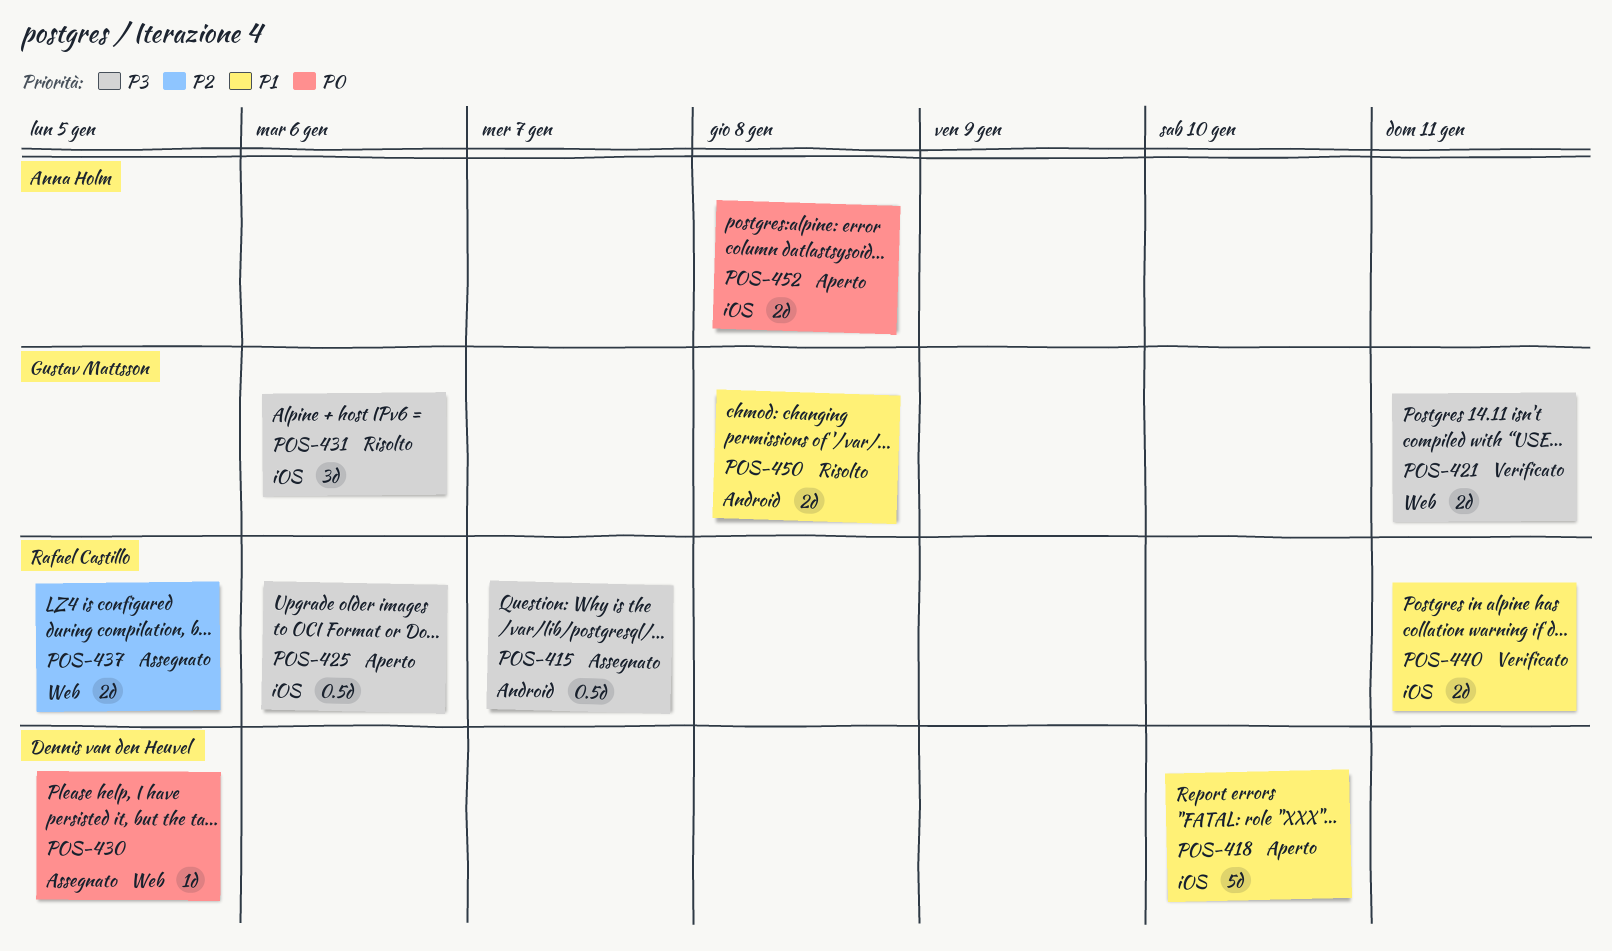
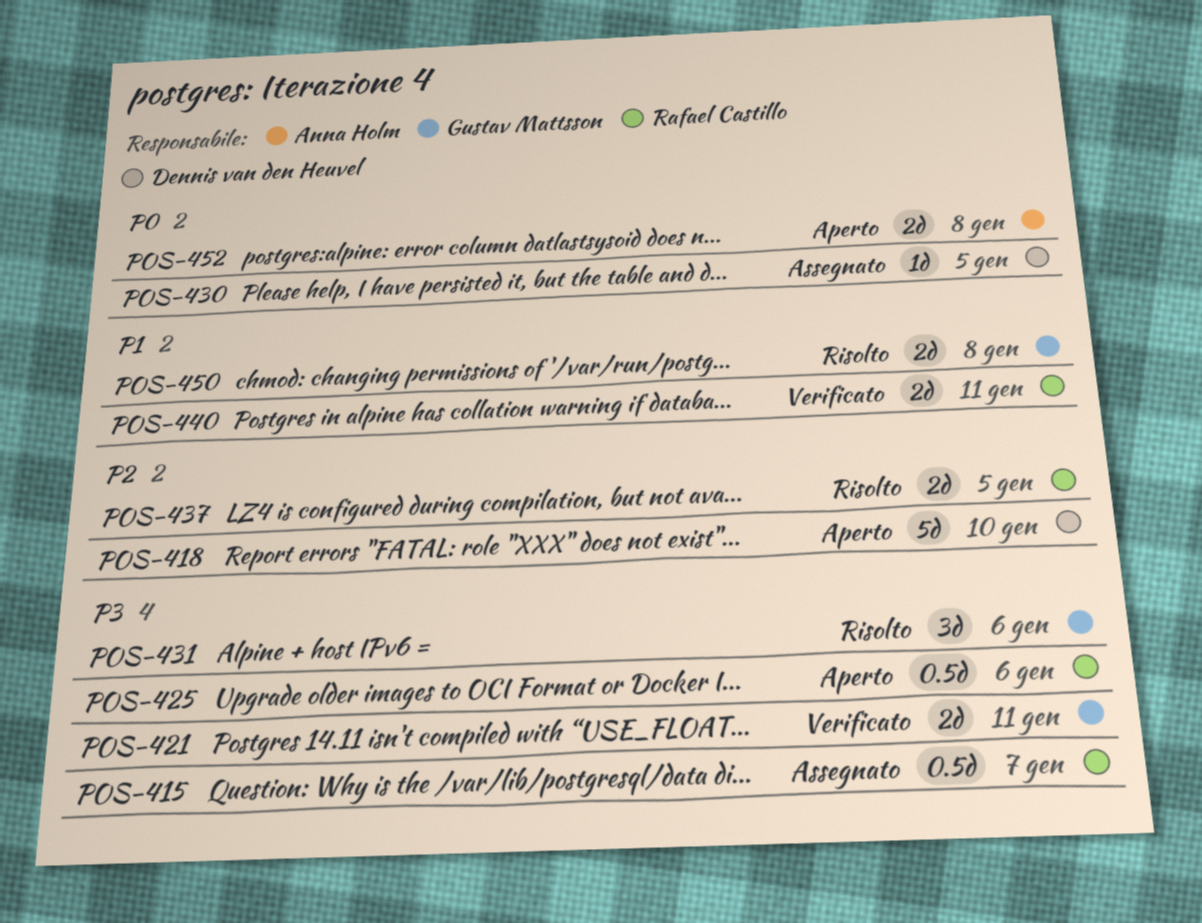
POS-418, priority: P1 -> P2
POS-437, status: Assegnato -> Risolto

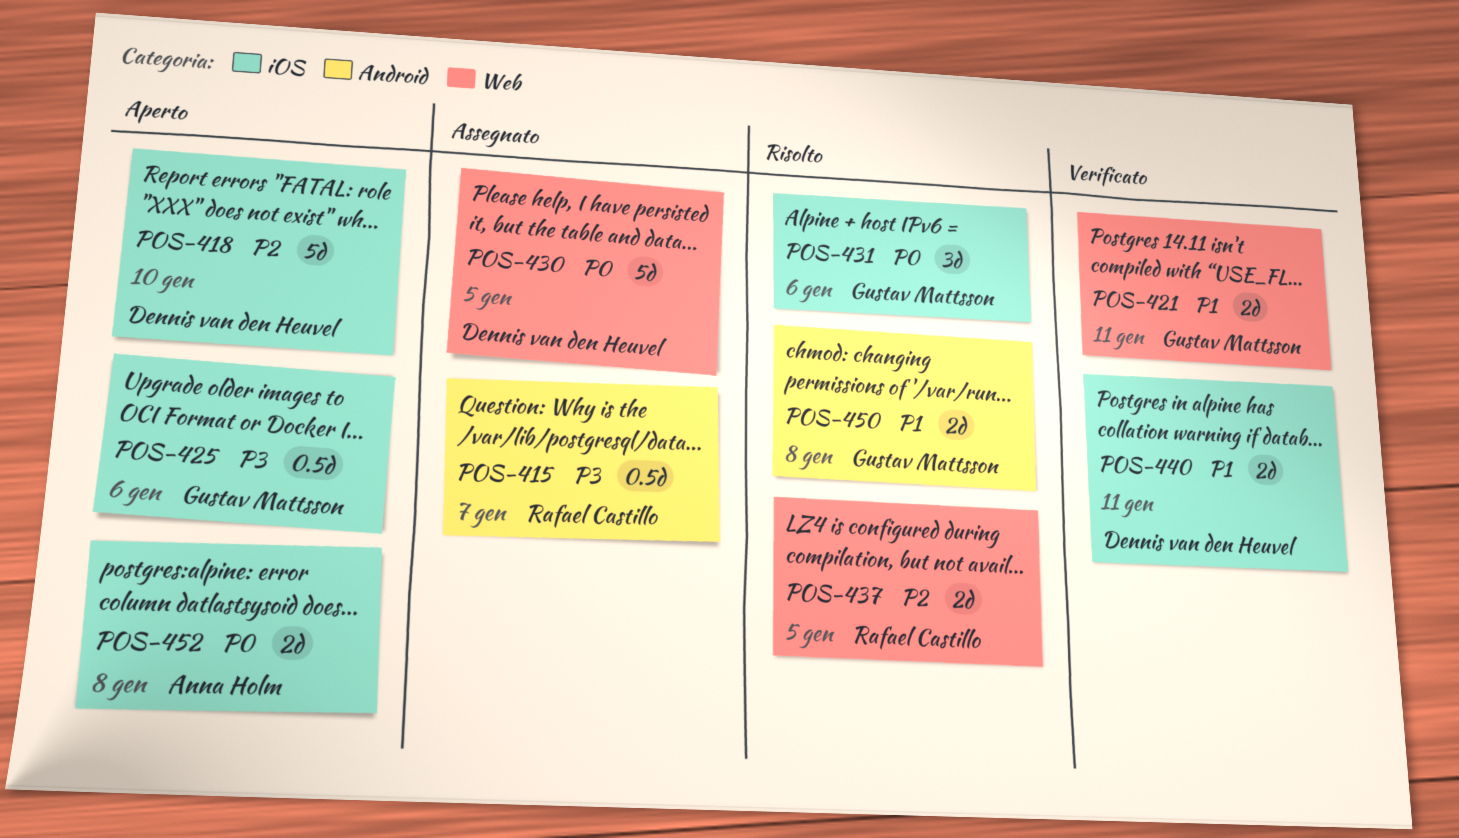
POS-421, priority: P3 -> P1
POS-425, owner: Rafael Castillo -> Gustav Mattsson
POS-430, estimate: 1d -> 5d
POS-431, priority: P3 -> P0
POS-440, owner: Rafael Castillo -> Dennis van den Heuvel

